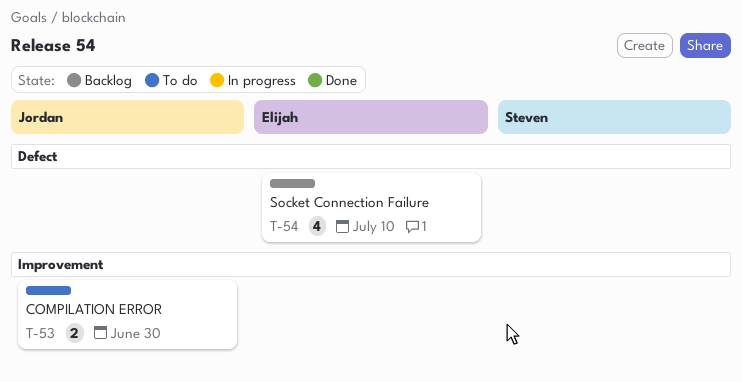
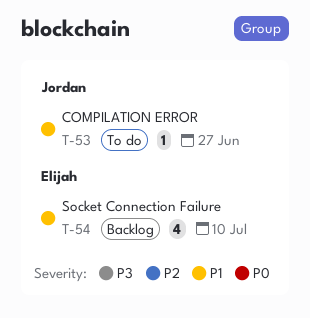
T-53, estimate: 2 -> 1
T-53, due: Jun 30 -> Jun 27

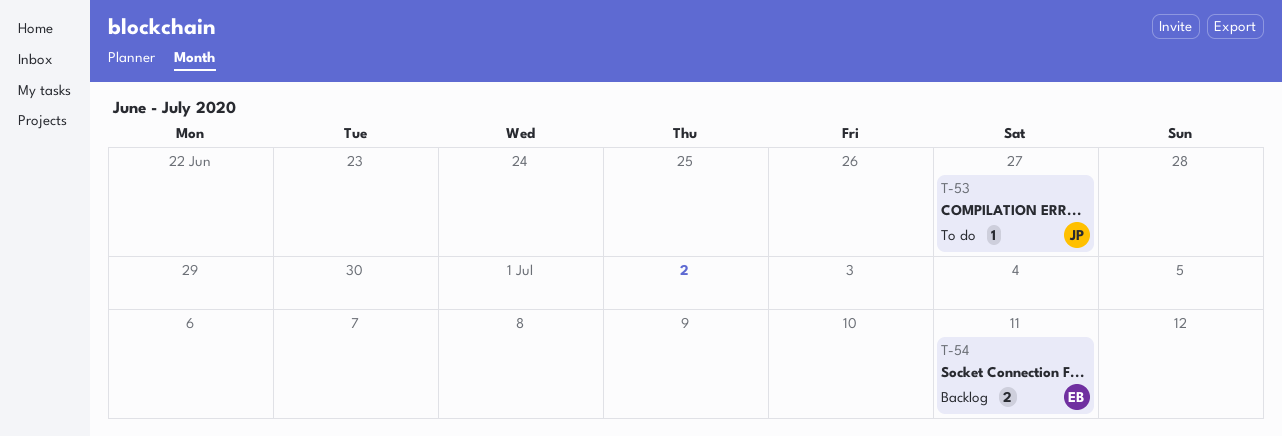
T-54, estimate: 4 -> 2
T-54, due: Jul 10 -> Jul 11

